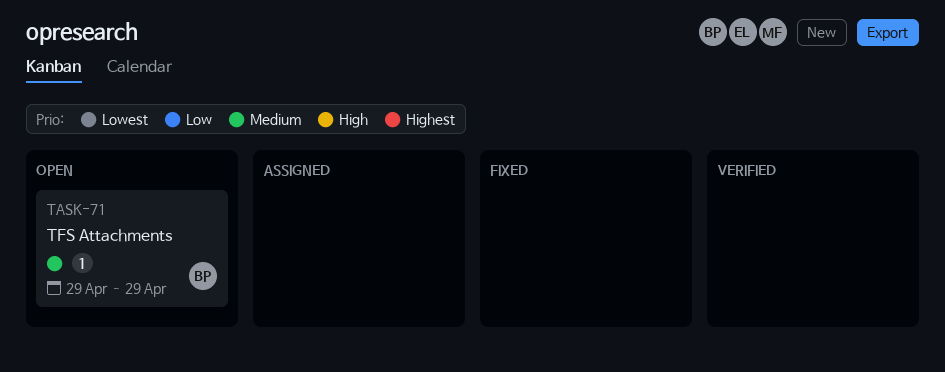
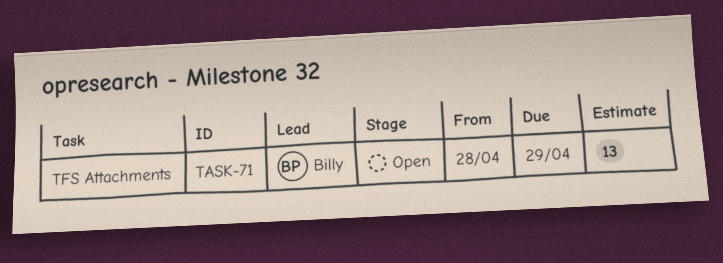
TASK-71, estimate: 1 -> 13
TASK-71, start: Apr 29 -> Apr 28

